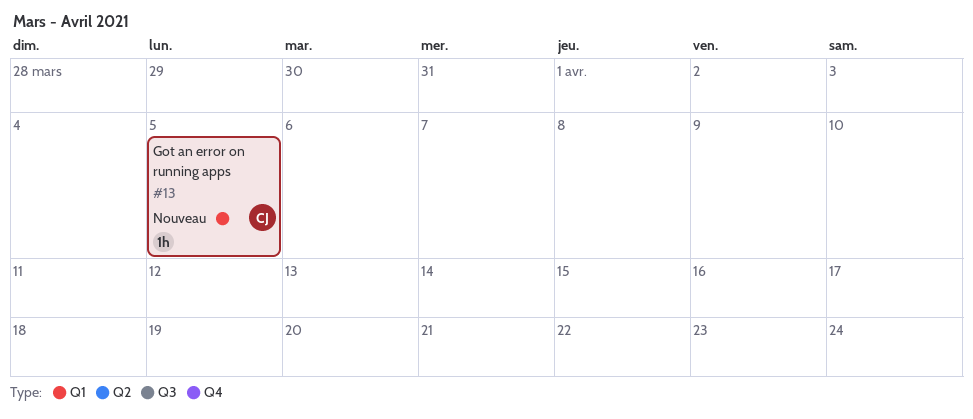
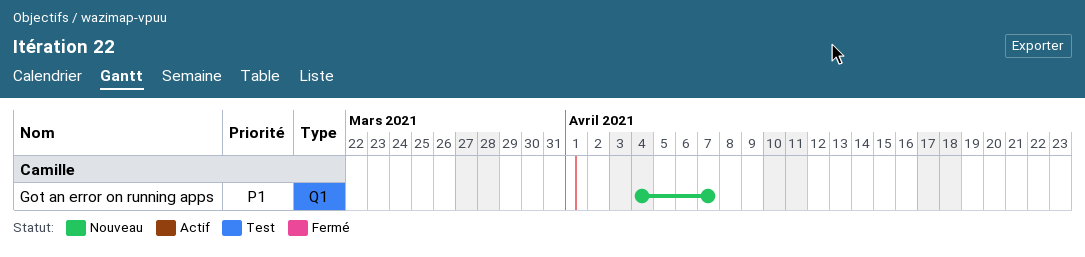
Got an error on running apps, due: Apr 5 -> Apr 7

